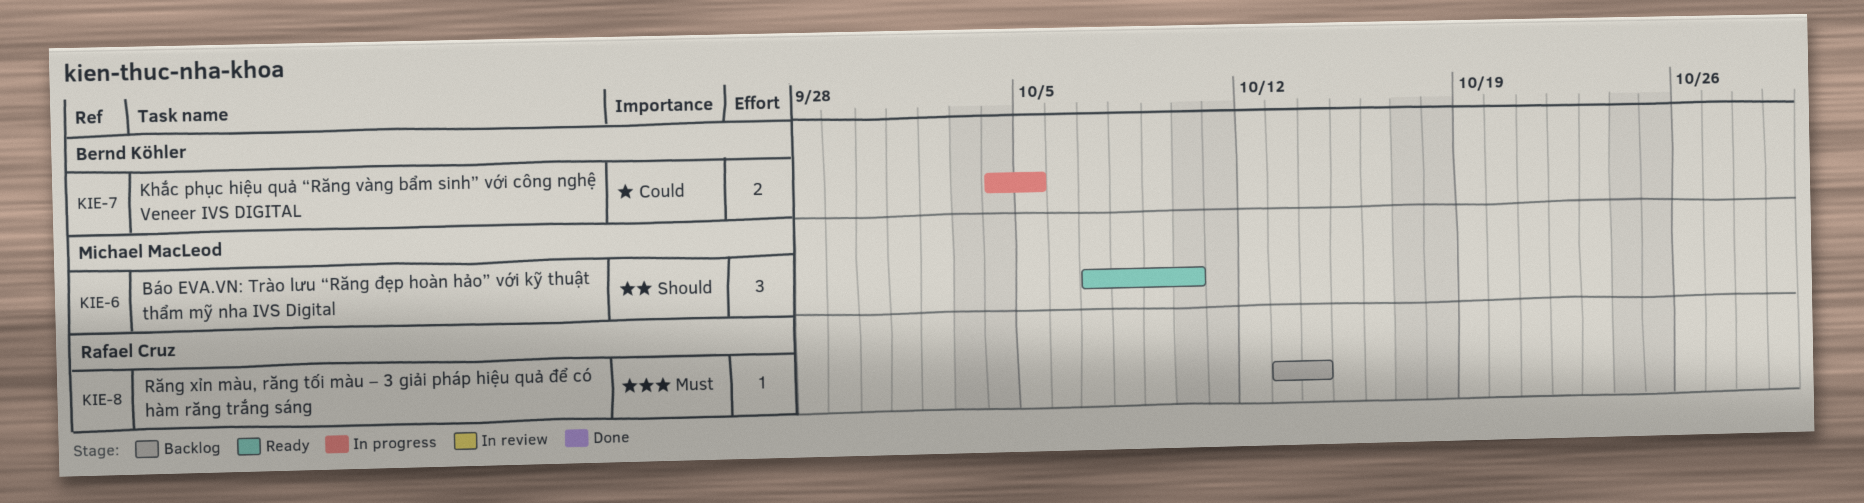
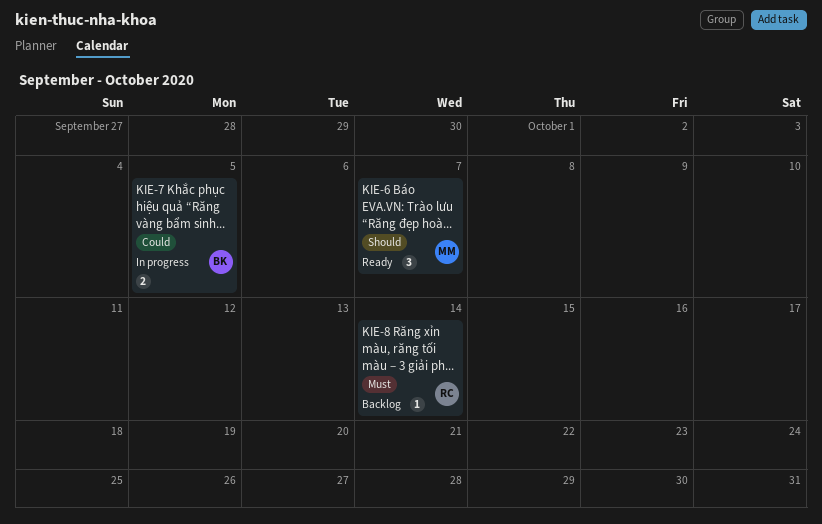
KIE-6, due: Oct 10 -> Oct 7

